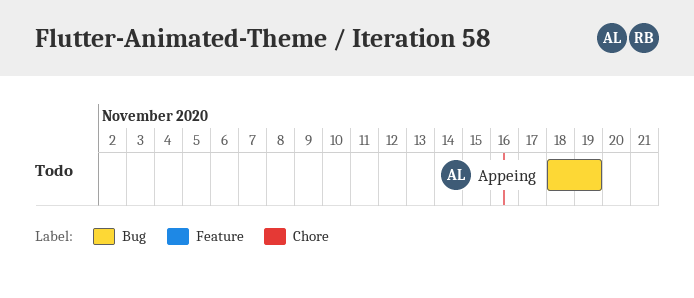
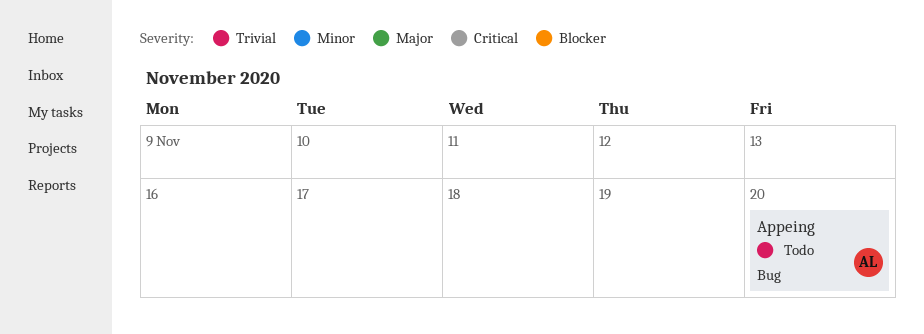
Appeing, due: Nov 19 -> Nov 20

